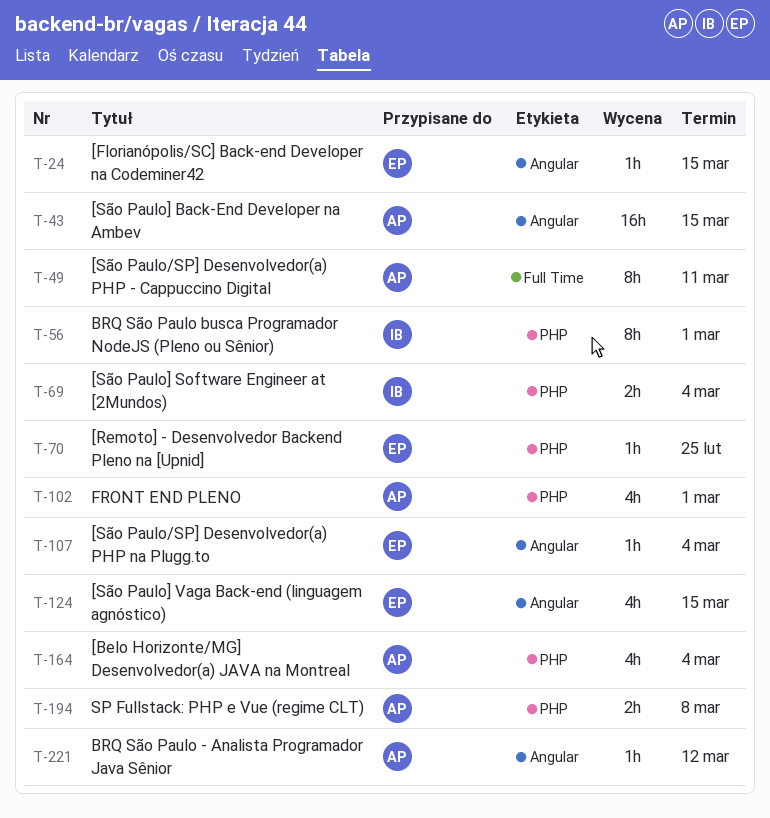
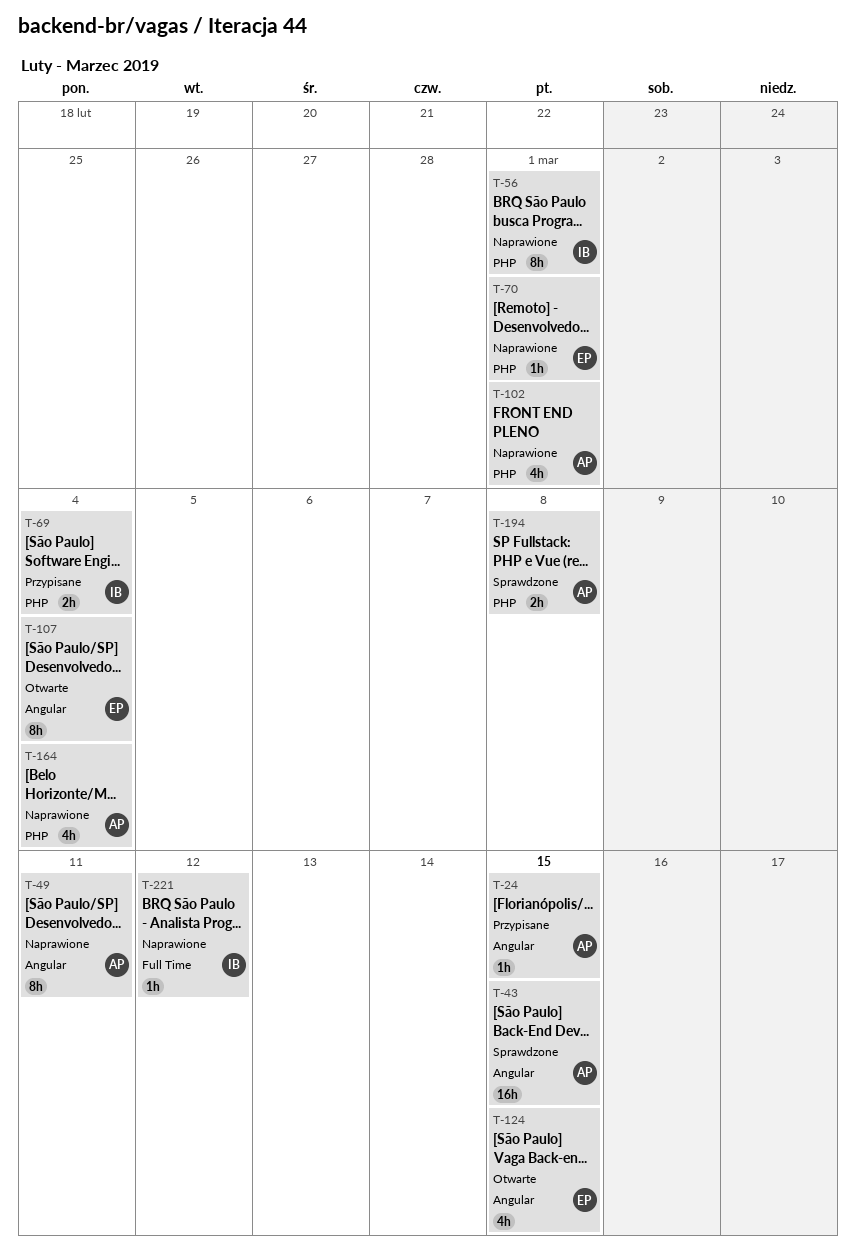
T-24, owner: EP -> AP
T-49, label: Full Time -> Angular
T-70, due: Feb 25 -> Mar 1
T-107, estimate: 1h -> 8h
T-221, owner: AP -> IB
T-221, label: Angular -> Full Time

